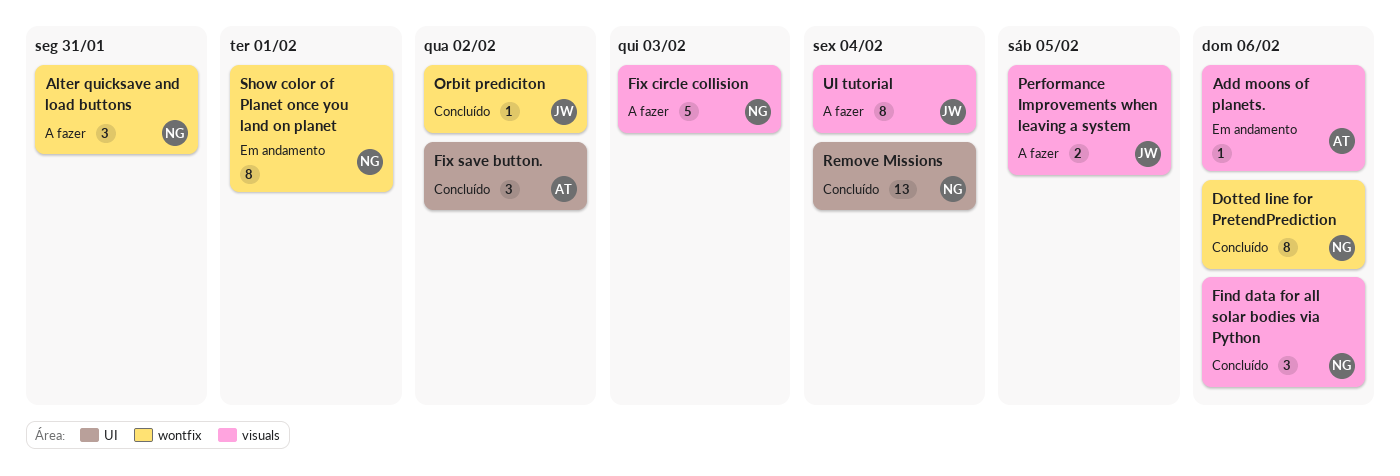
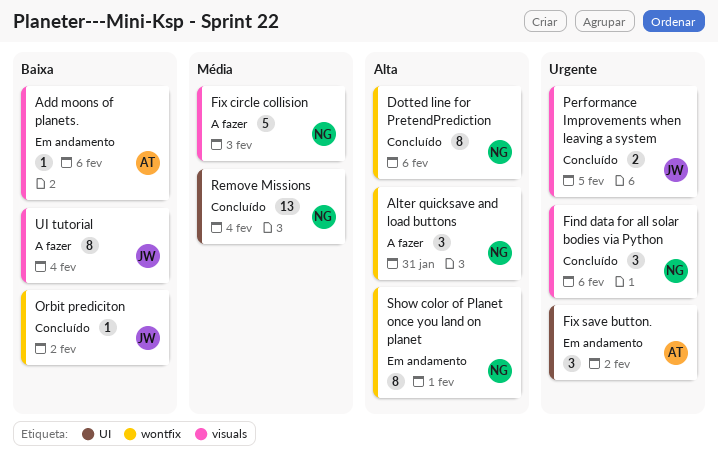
Fix save button., status: Concluído -> Em andamento
Performance Improvements when leaving a system, status: A fazer -> Concluído

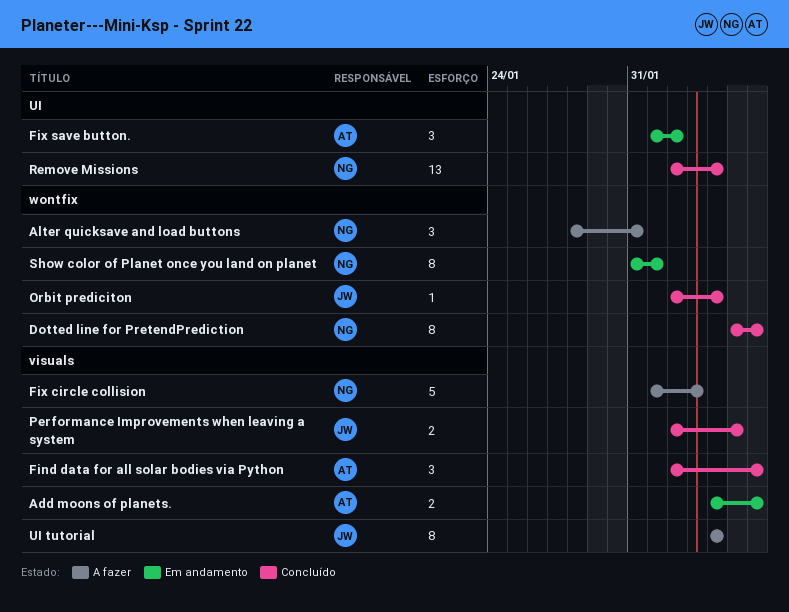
Add moons of planets., estimate: 1 -> 2
Find data for all solar bodies via Python, owner: NG -> AT
Orbit prediciton, due: Feb 2 -> Feb 4

